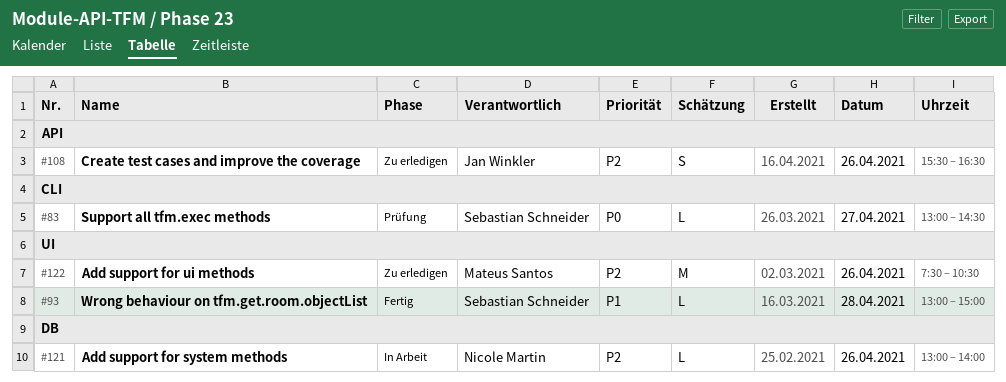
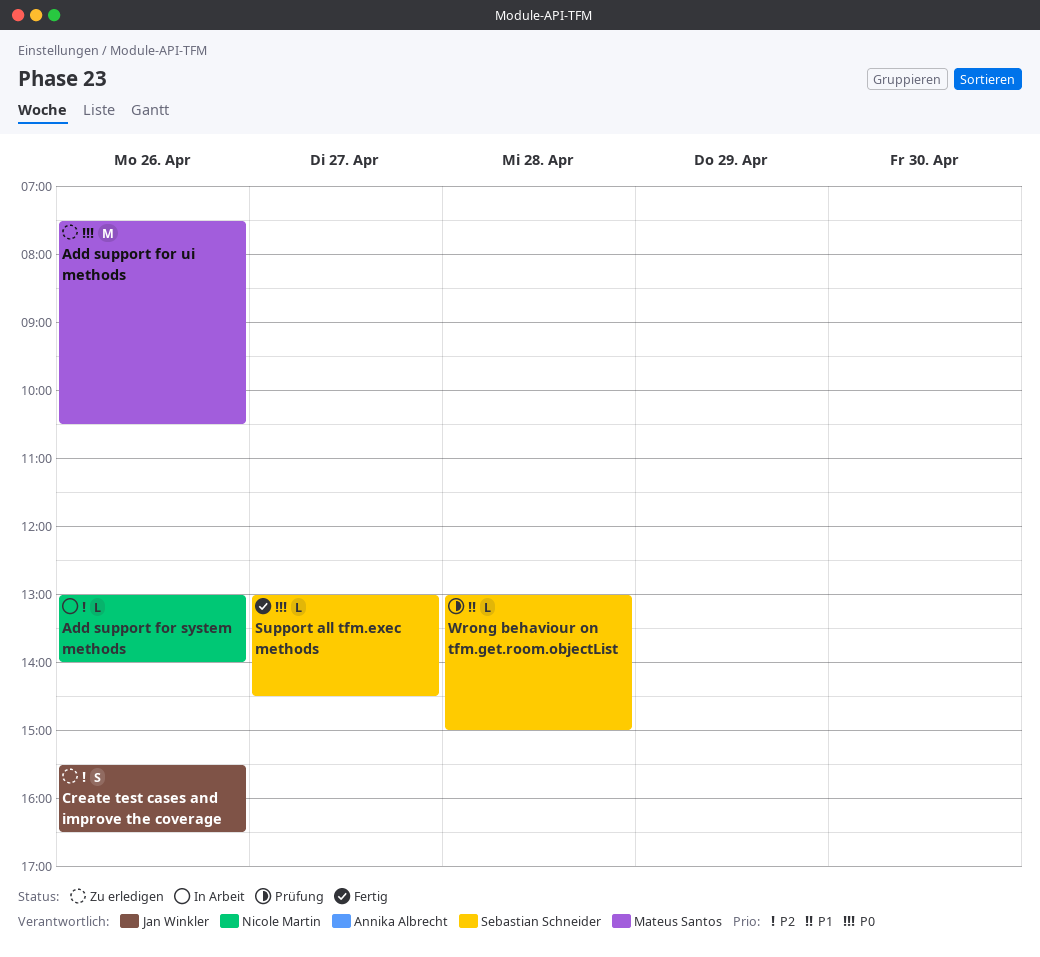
Add support for ui methods, priority: P2 -> P0
Support all tfm.exec methods, status: Prüfung -> Fertig
Wrong behaviour on tfm.get.room.objectList, status: Fertig -> Prüfung

